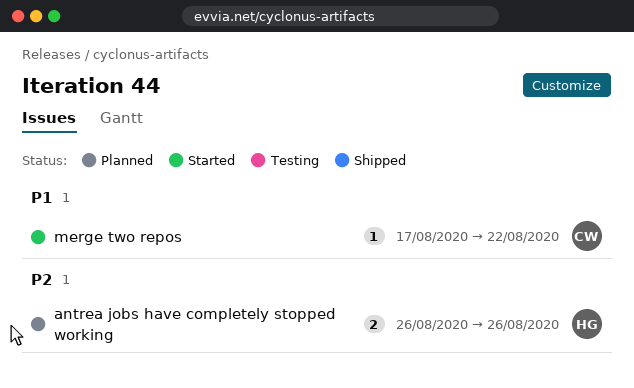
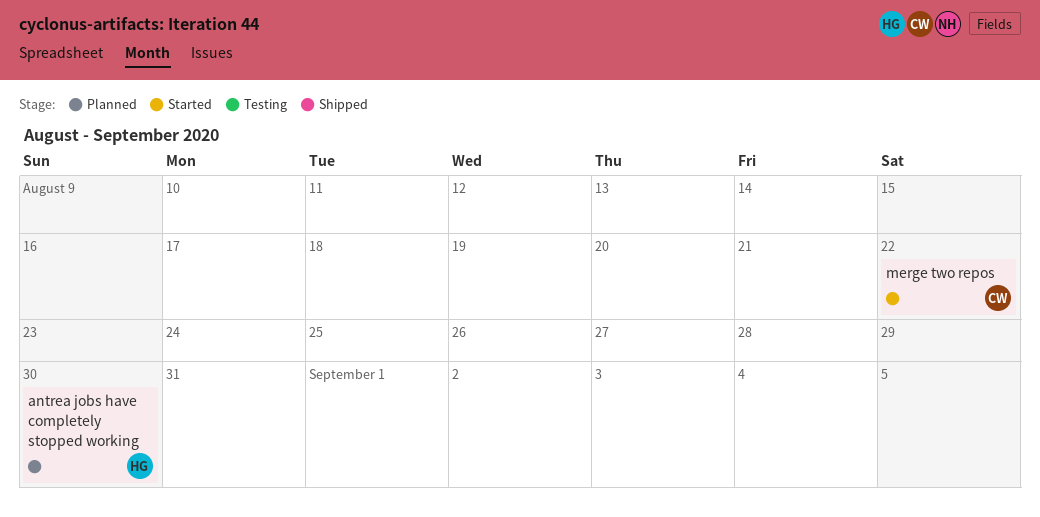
antrea jobs have completely stopped working, due: Aug 26 -> Aug 30

